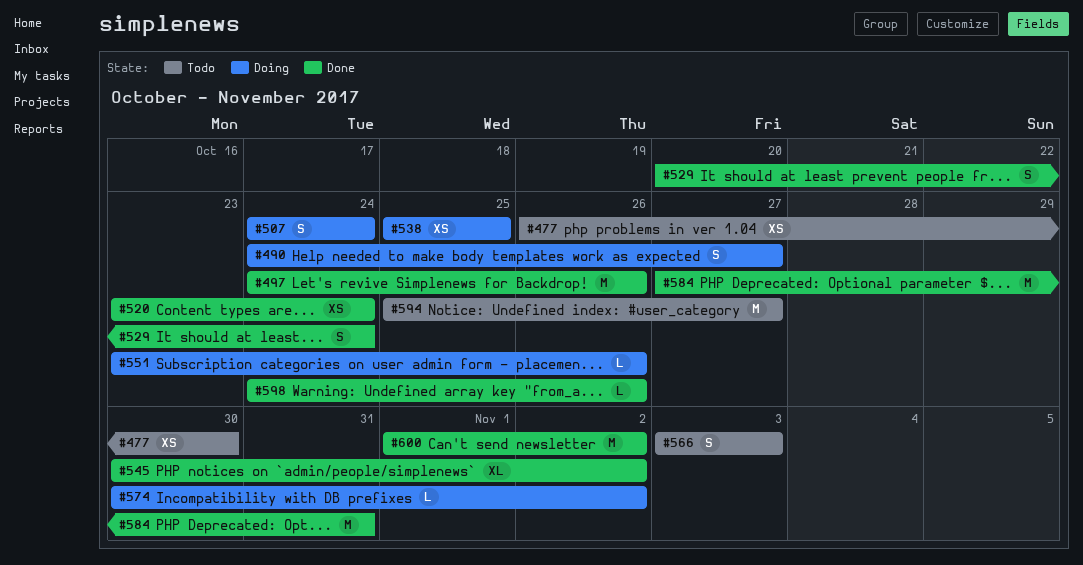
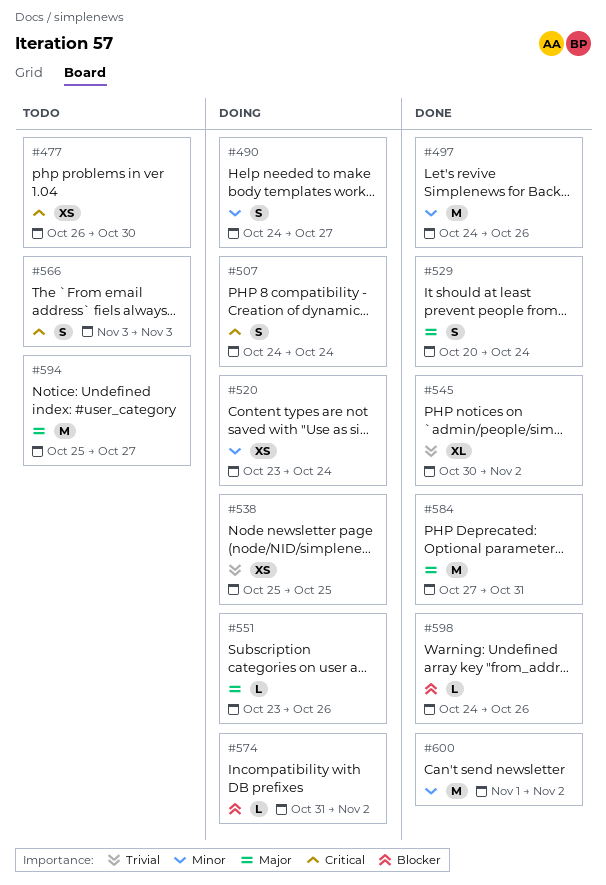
#520, status: Done -> Doing
#574, start: Oct 30 -> Oct 31

